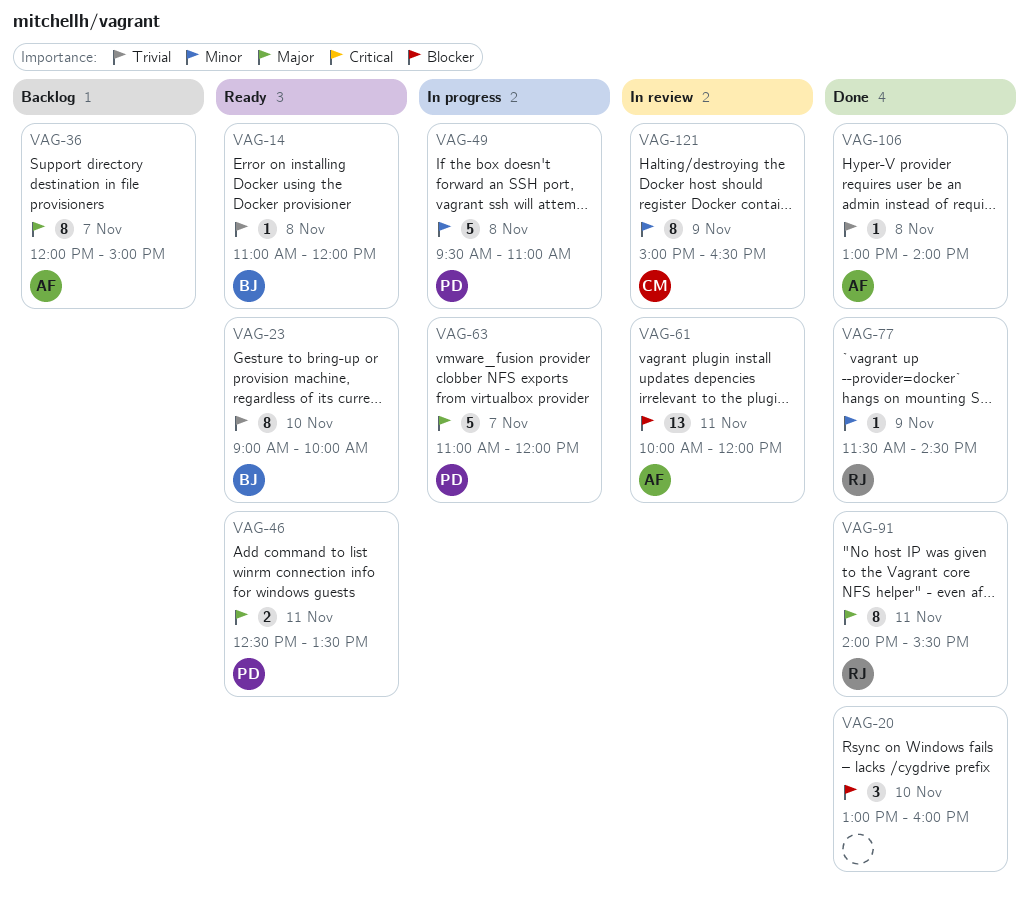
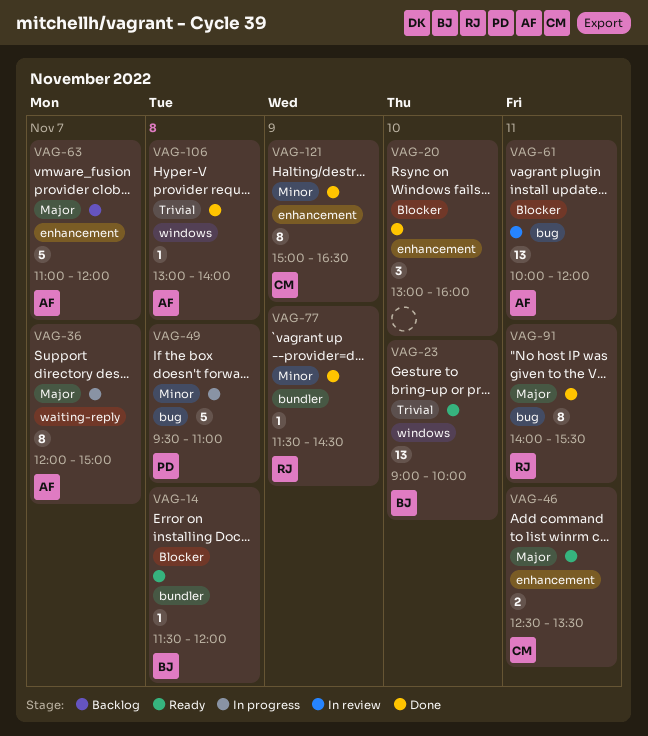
VAG-14, priority: Trivial -> Blocker
VAG-14, begins: 11:00 -> 11:30
VAG-23, estimate: 8 -> 13
VAG-36, status: Backlog -> In progress
VAG-46, owner: PD -> CM
VAG-63, status: In progress -> Backlog
VAG-63, owner: PD -> AF
VAG-121, status: In review -> Done

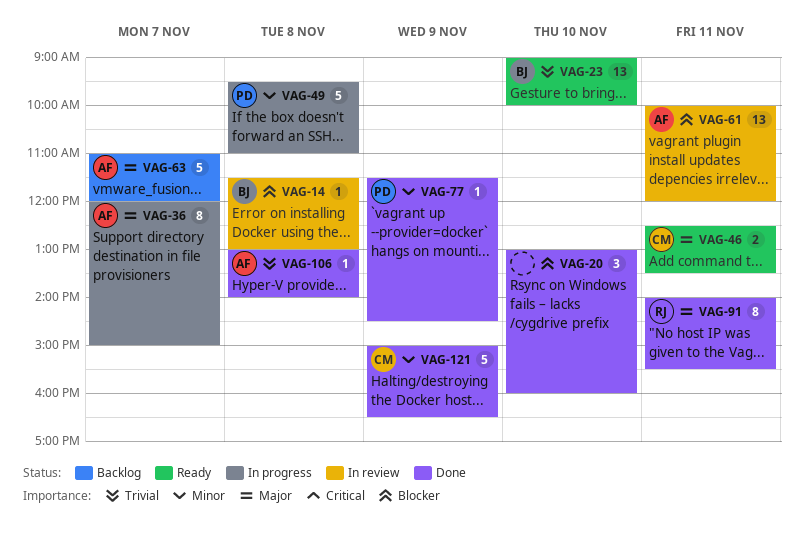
VAG-14, status: Ready -> In review
VAG-14, ends: 12:00 -> 13:00
VAG-77, owner: RJ -> PD
VAG-121, estimate: 8 -> 5

